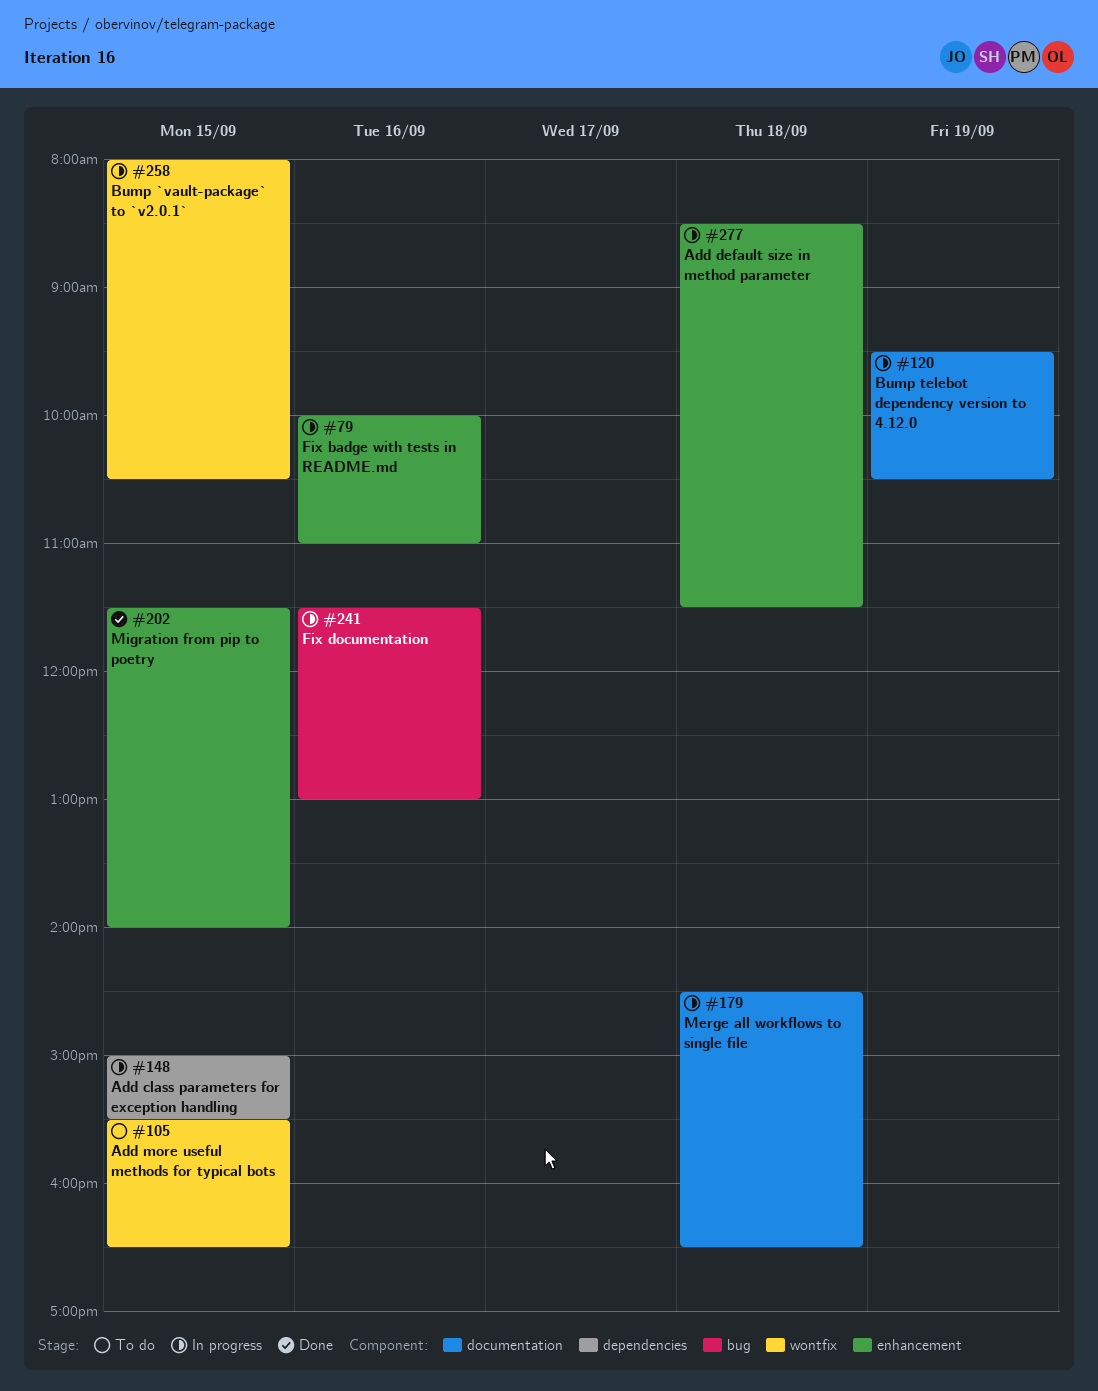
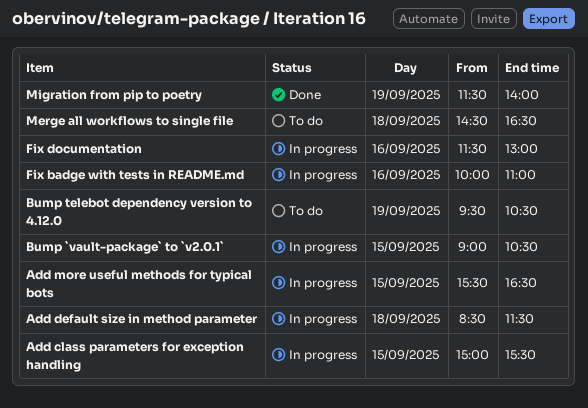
Add more useful methods for typical bots, status: To do -> In progress
Bump `vault-package` to `v2.0.1`, begins: 08:00 -> 09:00
Bump telebot dependency version to 4.12.0, status: In progress -> To do
Merge all workflows to single file, status: In progress -> To do
Migration from pip to poetry, day: Sep 15 -> Sep 19

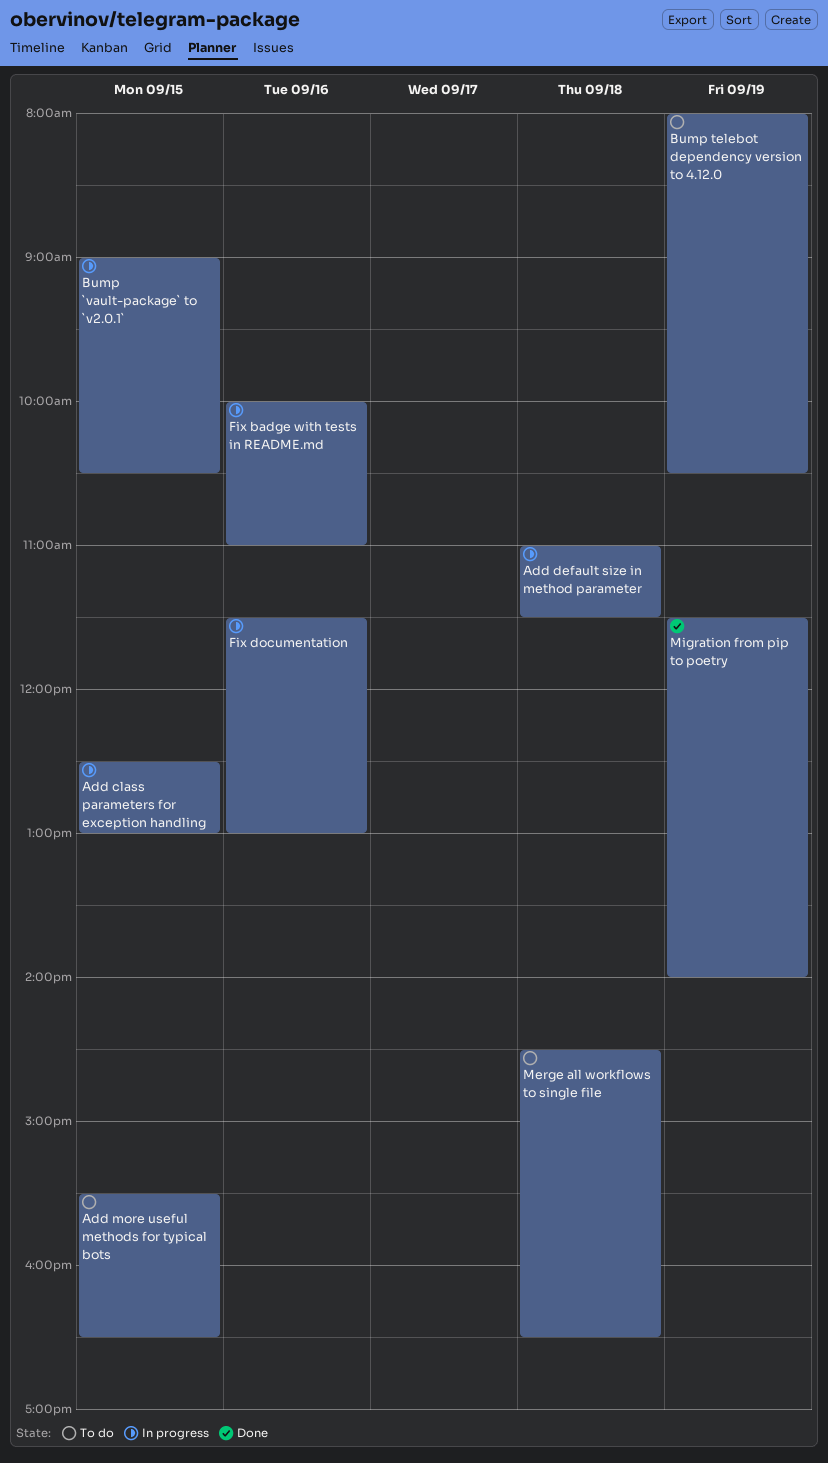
Add class parameters for exception handling, begins: 15:00 -> 12:30
Add class parameters for exception handling, ends: 15:30 -> 13:00
Add default size in method parameter, begins: 08:30 -> 11:00
Add more useful methods for typical bots, status: In progress -> To do
Bump telebot dependency version to 4.12.0, begins: 09:30 -> 08:00

